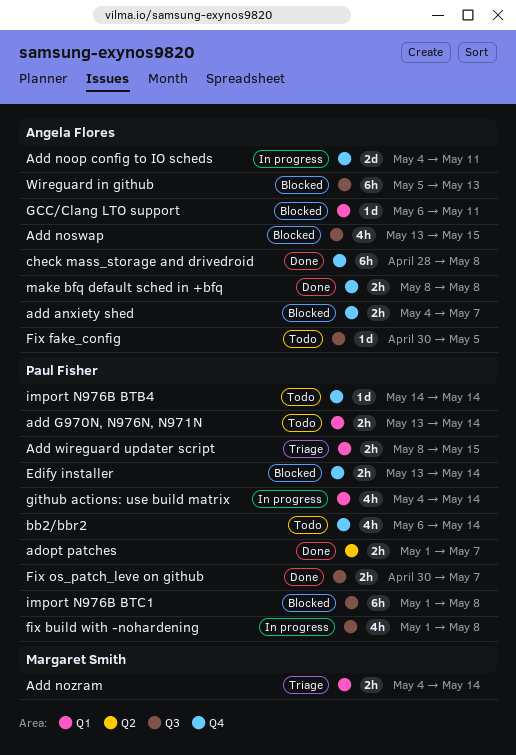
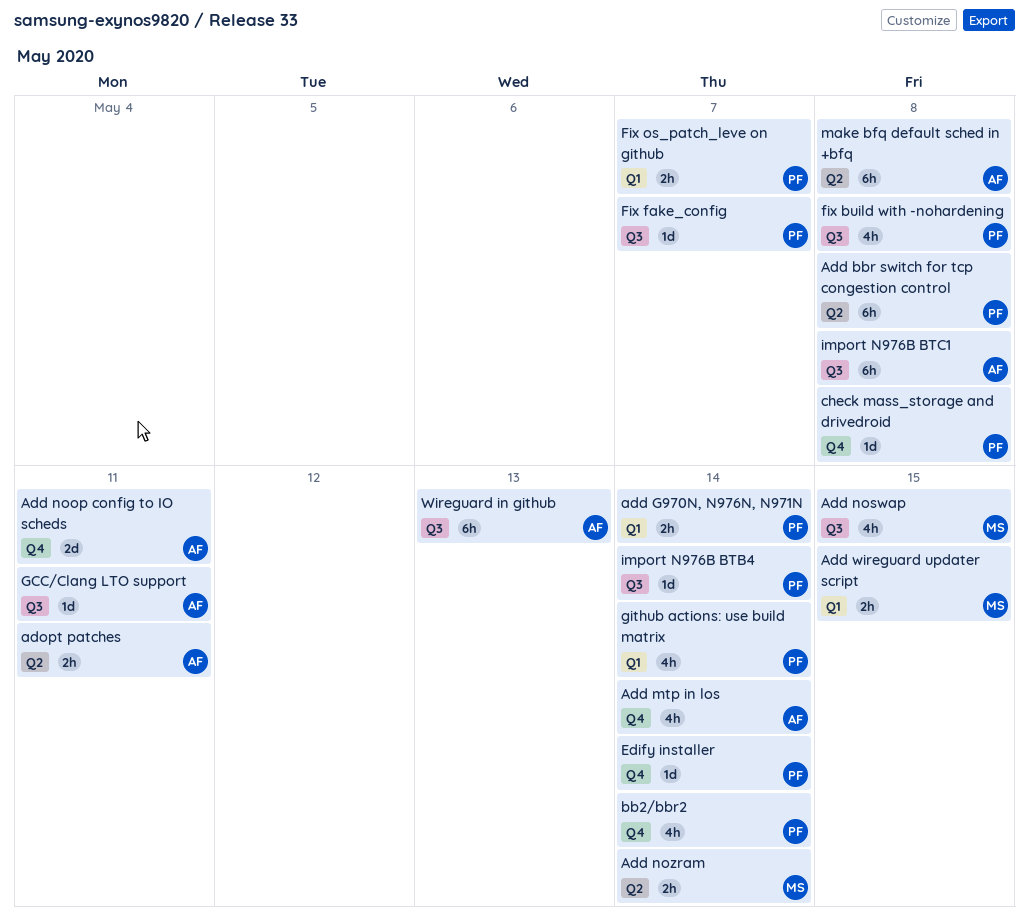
add anxiety shed: present -> none
Add bbr switch for tcp congestion control: none -> present
Add mtp in los: none -> present
Add noswap, owner: Angela Flores -> Margaret Smith
Add nozram, label: Q1 -> Q2
Add wireguard updater script, owner: Paul Fisher -> Margaret Smith
adopt patches, owner: Paul Fisher -> Angela Flores
adopt patches, due: May 7 -> May 11
check mass_storage and drivedroid, owner: Angela Flores -> Paul Fisher
check mass_storage and drivedroid, estimate: 6h -> 1d
Edify installer, estimate: 2h -> 1d
Fix fake_config, owner: Angela Flores -> Paul Fisher
Fix fake_config, due: May 5 -> May 7
Fix os_patch_leve on github, label: Q3 -> Q1
GCC/Clang LTO support, label: Q1 -> Q3
import N976B BTB4, label: Q4 -> Q3
import N976B BTC1, owner: Paul Fisher -> Angela Flores
make bfq default sched in +bfq, label: Q4 -> Q2
make bfq default sched in +bfq, estimate: 2h -> 6h

